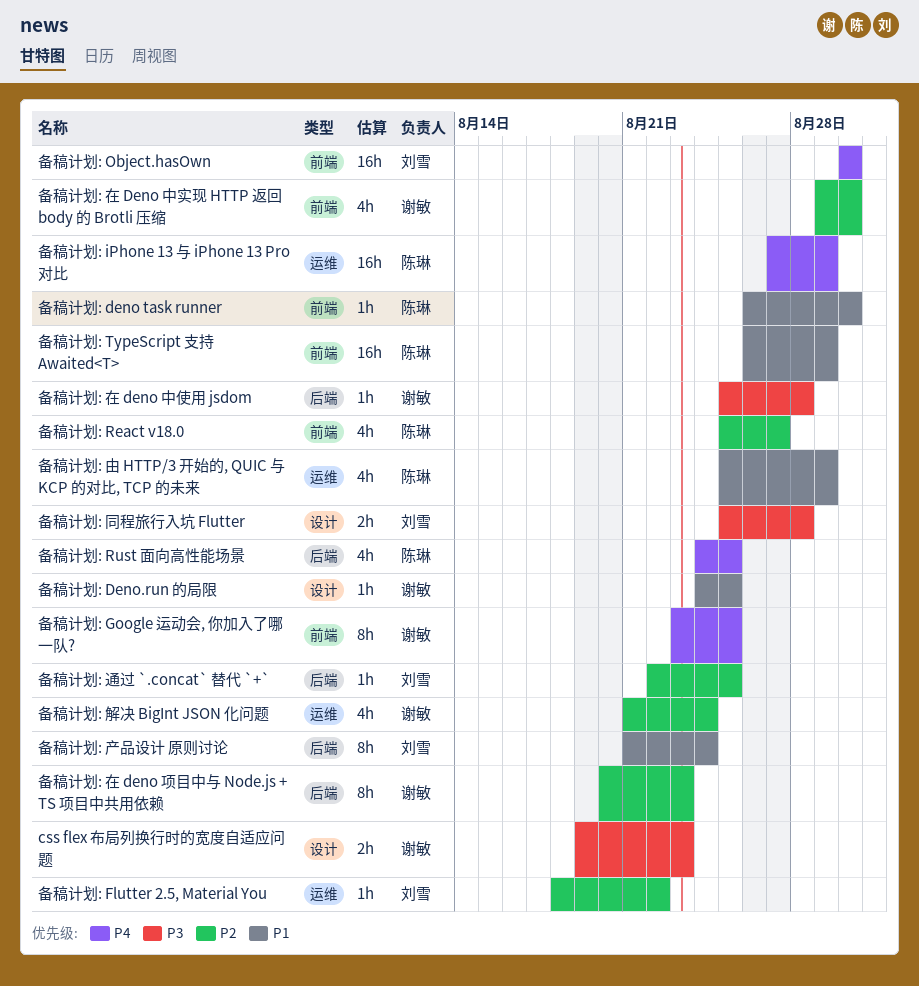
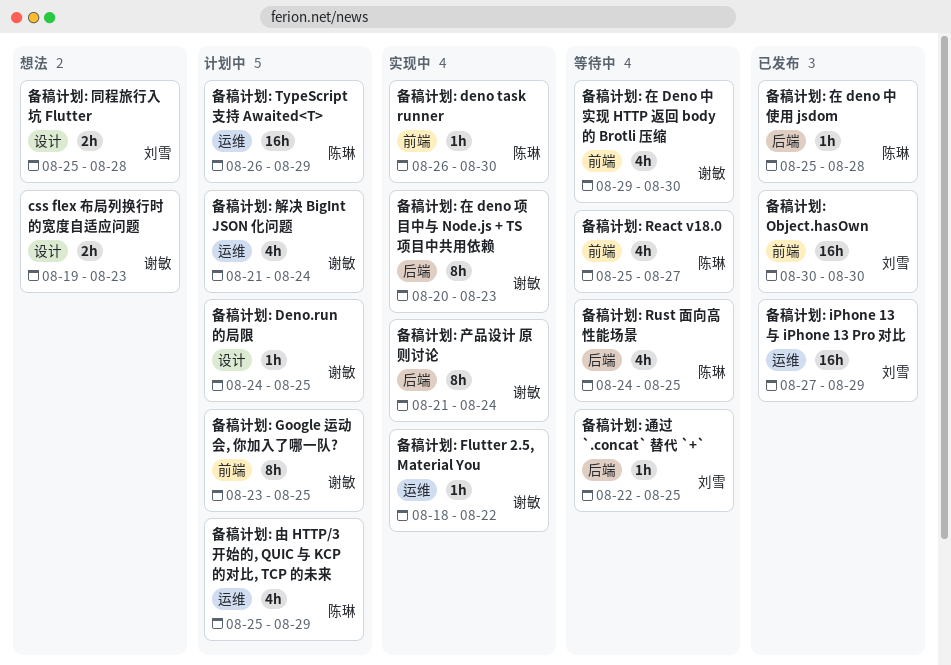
备稿计划: Flutter 2.5, Material You, owner: 刘雪 -> 谢敏
备稿计划: iPhone 13 与 iPhone 13 Pro 对比, owner: 陈琳 -> 刘雪
备稿计划: TypeScript 支持 Awaited<T>, label: 前端 -> 运维
备稿计划: 产品设计 原则讨论, owner: 刘雪 -> 谢敏
备稿计划: 在 deno 中使用 jsdom, owner: 谢敏 -> 陈琳

